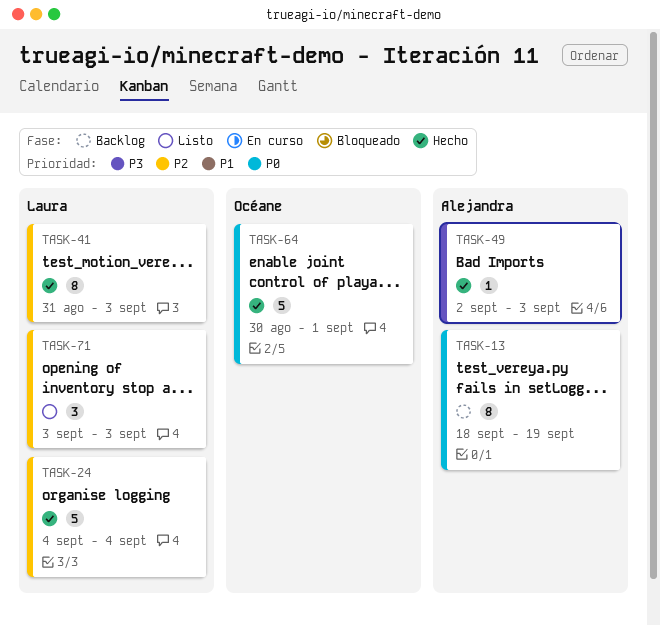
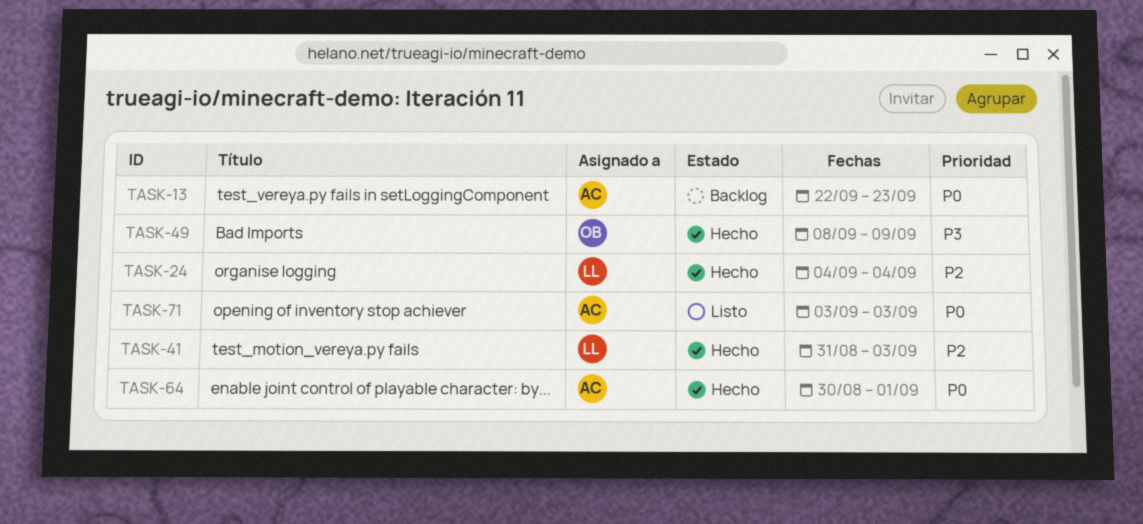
TASK-13, start: Sep 18 -> Sep 22
TASK-13, due: Sep 19 -> Sep 23
TASK-49, owner: Alejandra -> Océane
TASK-49, start: Sep 2 -> Sep 8
TASK-49, due: Sep 3 -> Sep 9
TASK-64, owner: Océane -> Alejandra
TASK-71, owner: Laura -> Alejandra
TASK-71, priority: P2 -> P0

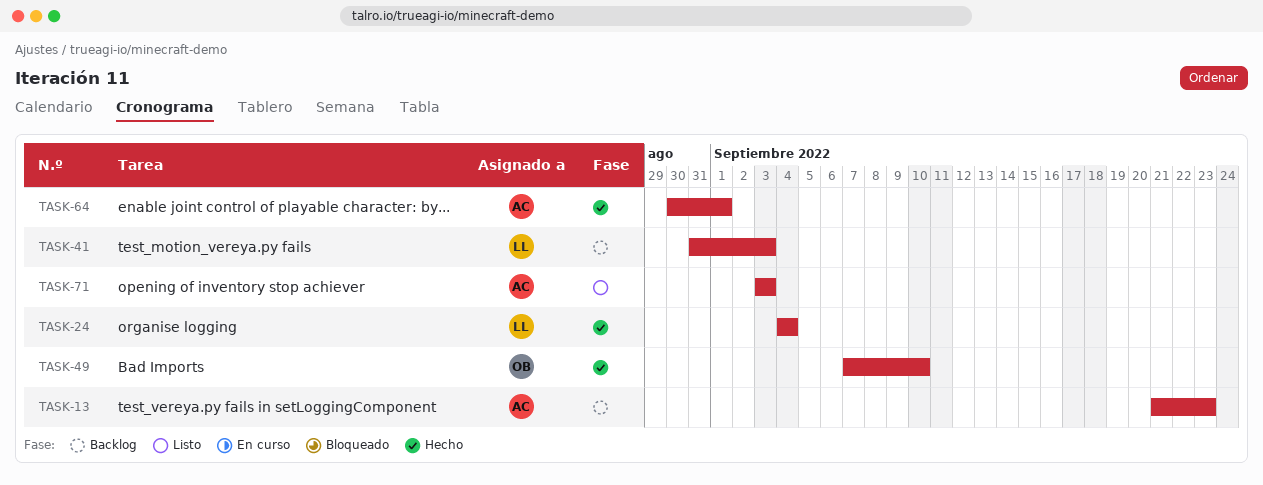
TASK-13, start: Sep 22 -> Sep 21
TASK-41, status: Hecho -> Backlog
TASK-49, start: Sep 8 -> Sep 7
TASK-49, due: Sep 9 -> Sep 10

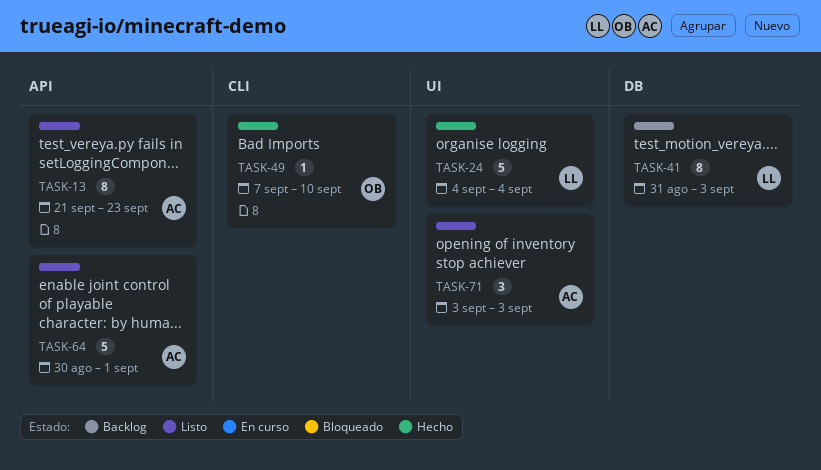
TASK-13, status: Backlog -> Listo
TASK-64, status: Hecho -> Listo

